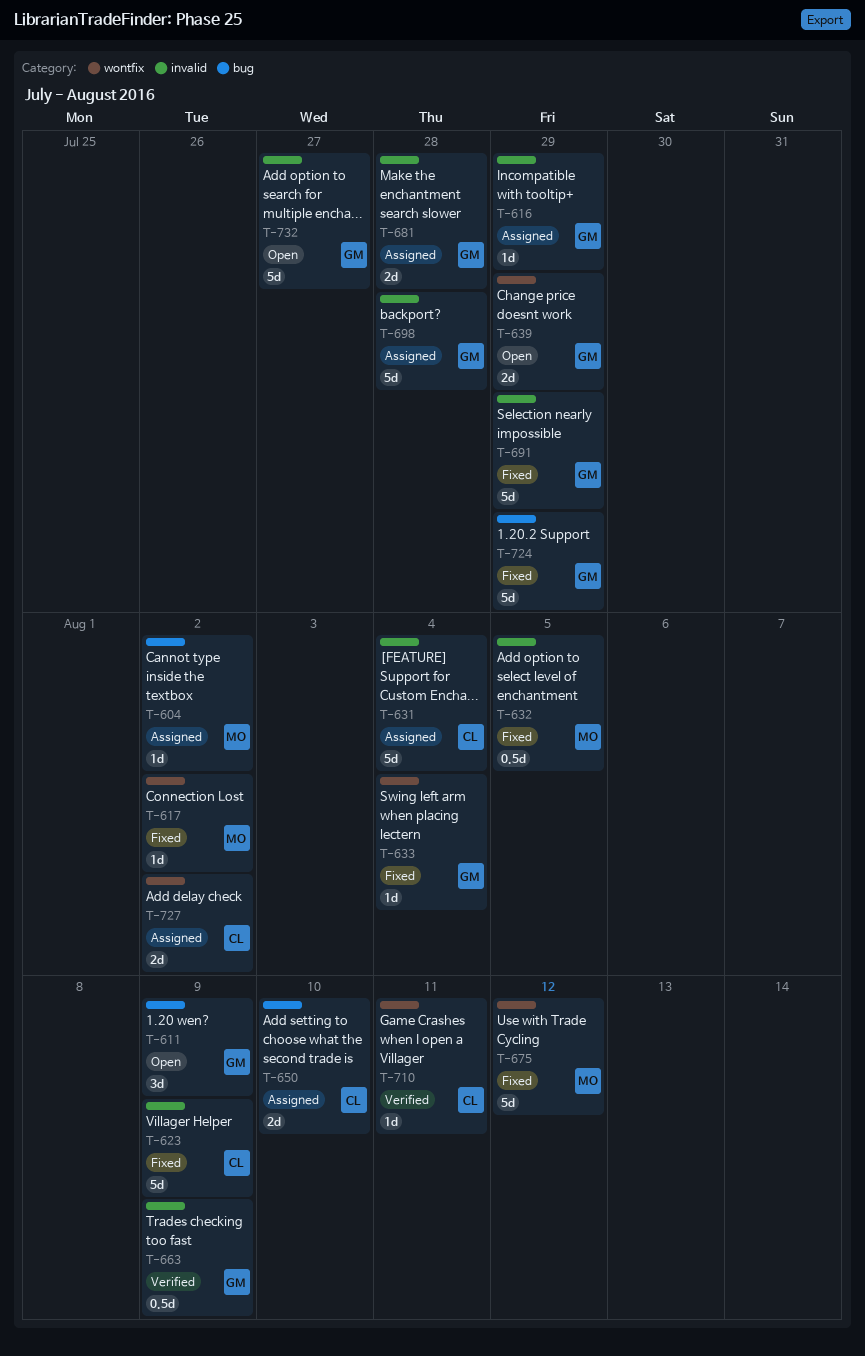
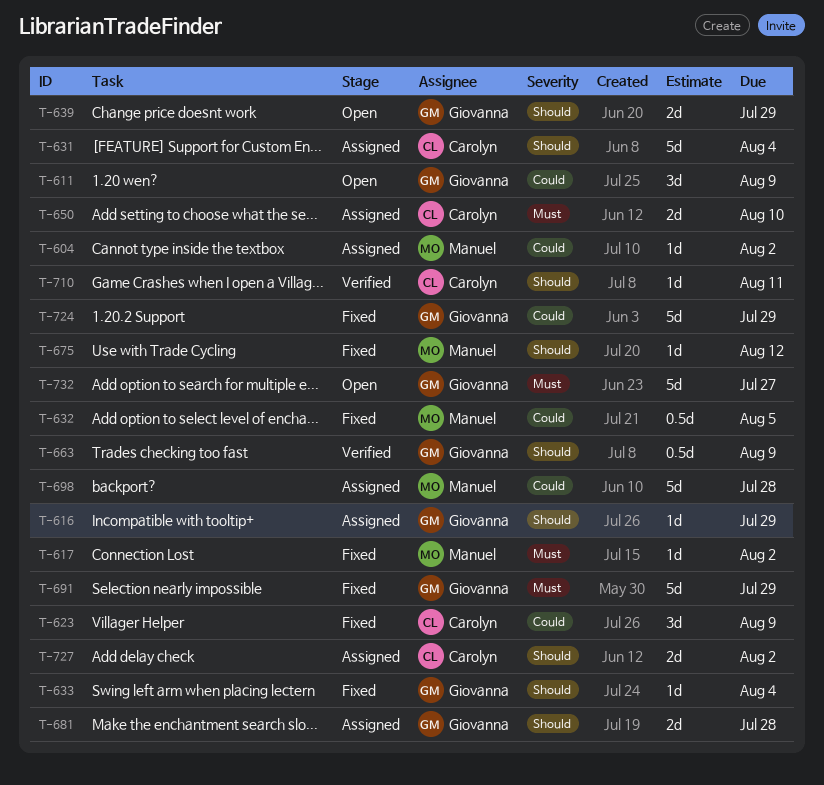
T-623, estimate: 5d -> 3d
T-675, estimate: 5d -> 1d
T-698, owner: Giovanna -> Manuel

